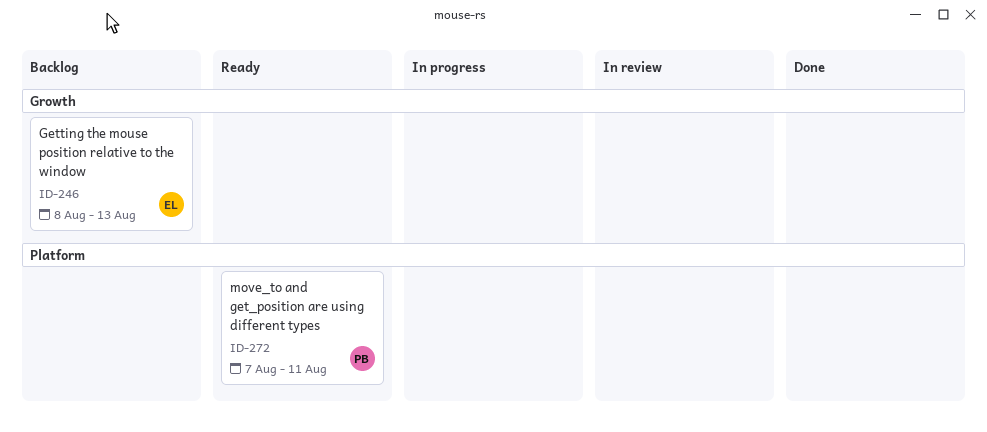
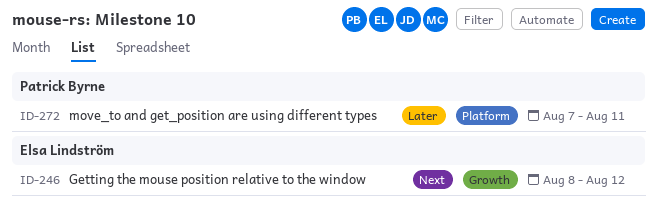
ID-246, due: Aug 13 -> Aug 12

